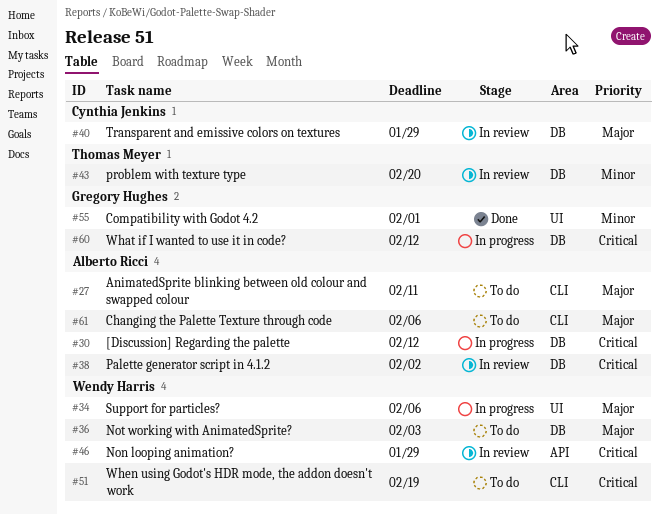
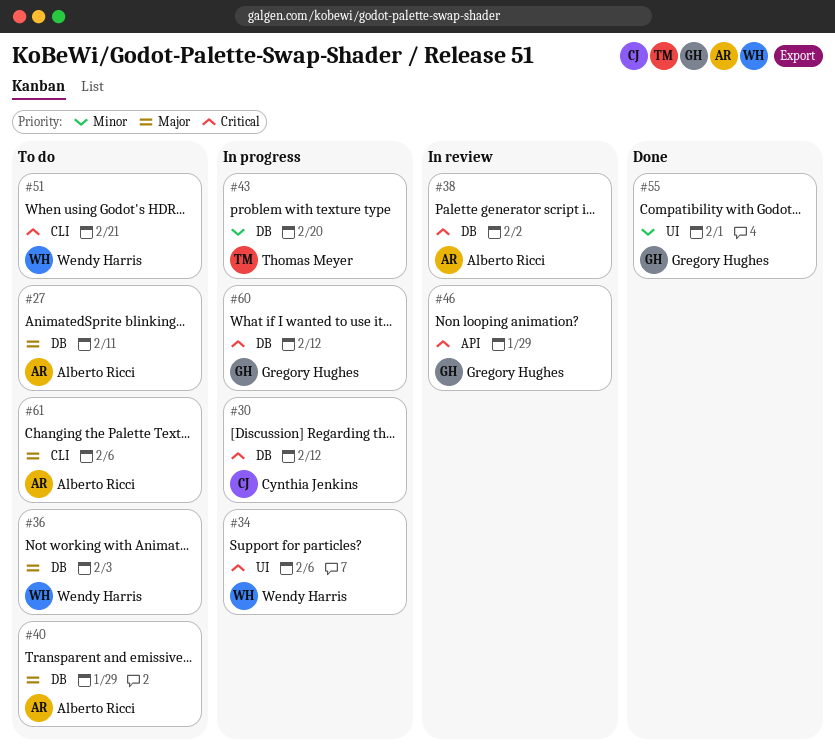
#27, label: CLI -> DB
#30, owner: Alberto Ricci -> Cynthia Jenkins
#34, priority: Major -> Critical
#40, status: In review -> To do
#40, owner: Cynthia Jenkins -> Alberto Ricci
#43, status: In review -> In progress
#46, owner: Wendy Harris -> Gregory Hughes
#51, due: Feb 19 -> Feb 21

